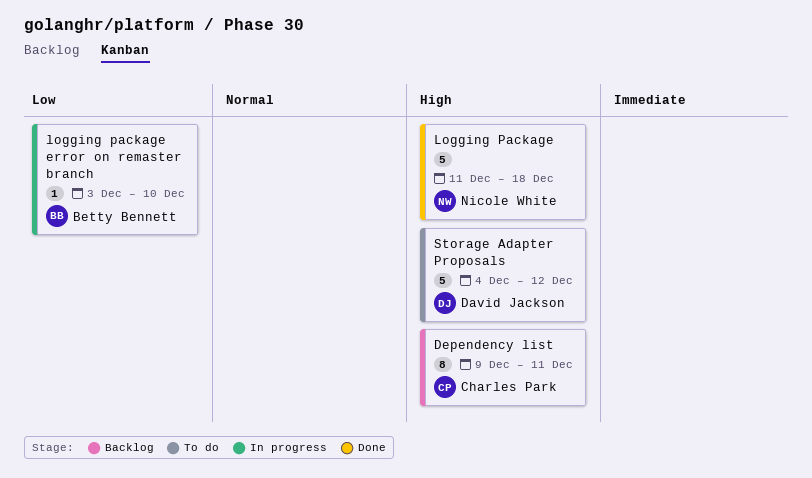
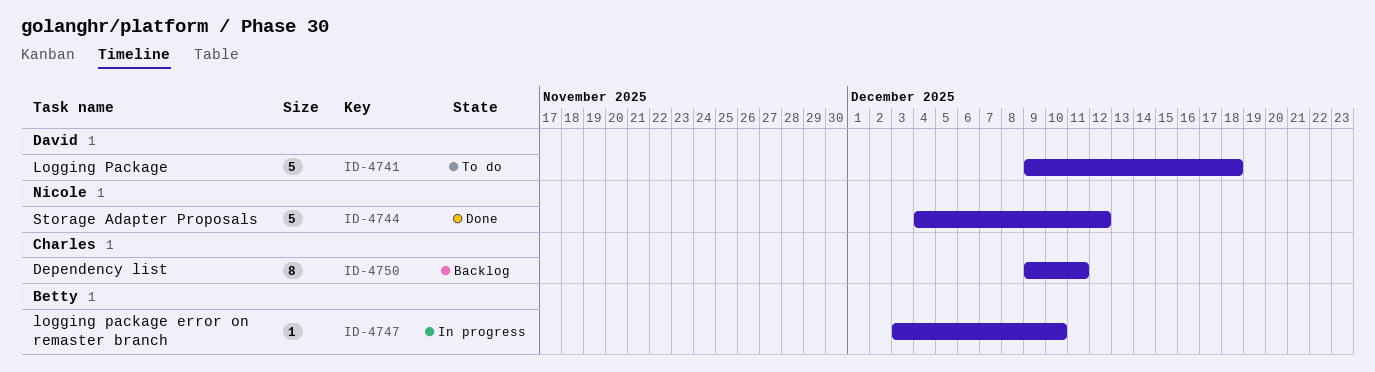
Logging Package, status: Done -> To do
Logging Package, owner: Nicole White -> David Jackson
Logging Package, start: Dec 11 -> Dec 9
Storage Adapter Proposals, status: To do -> Done
Storage Adapter Proposals, owner: David Jackson -> Nicole White

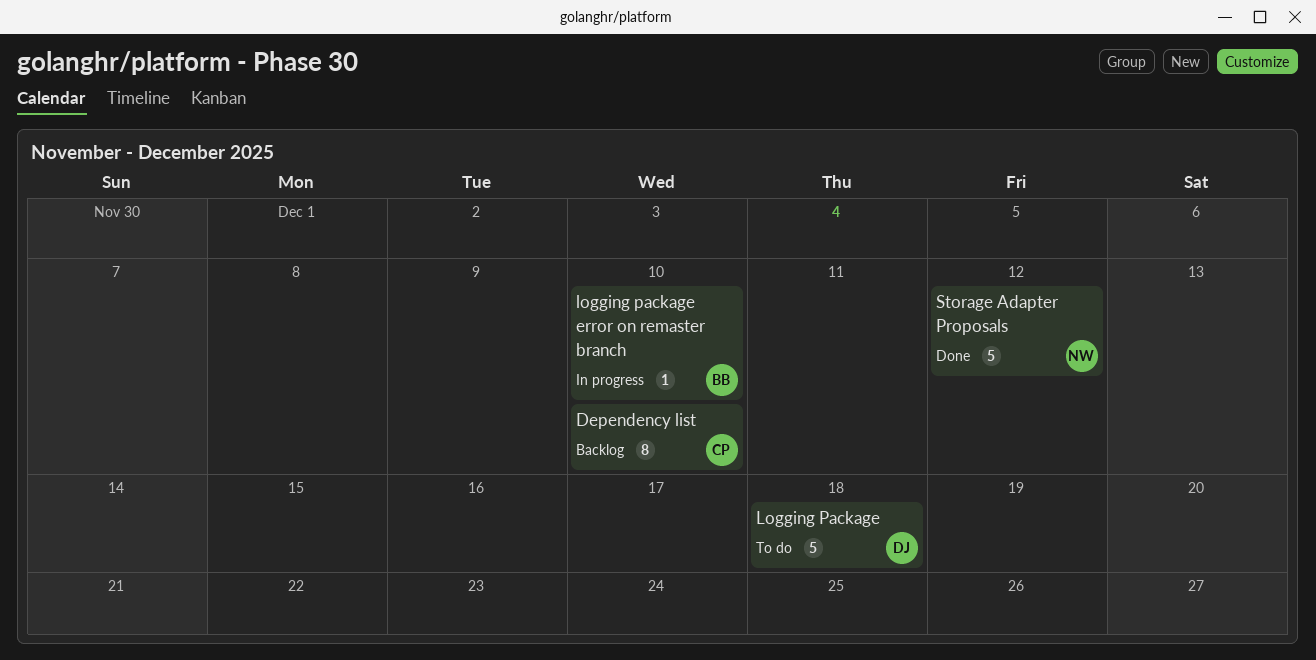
Dependency list, due: Dec 11 -> Dec 10

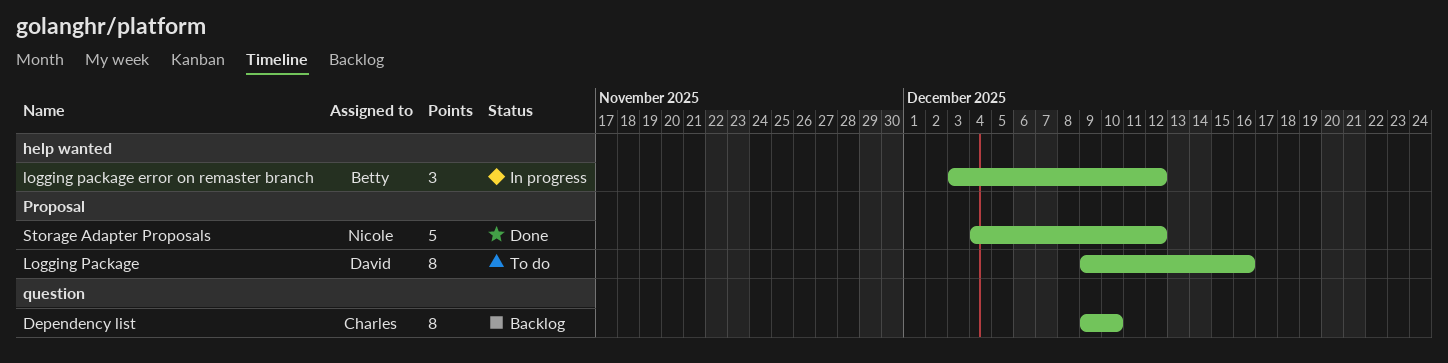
Logging Package, estimate: 5 -> 8
Logging Package, due: Dec 18 -> Dec 16
logging package error on remaster branch, estimate: 1 -> 3
logging package error on remaster branch, due: Dec 10 -> Dec 12

